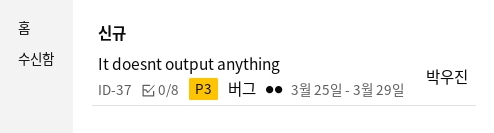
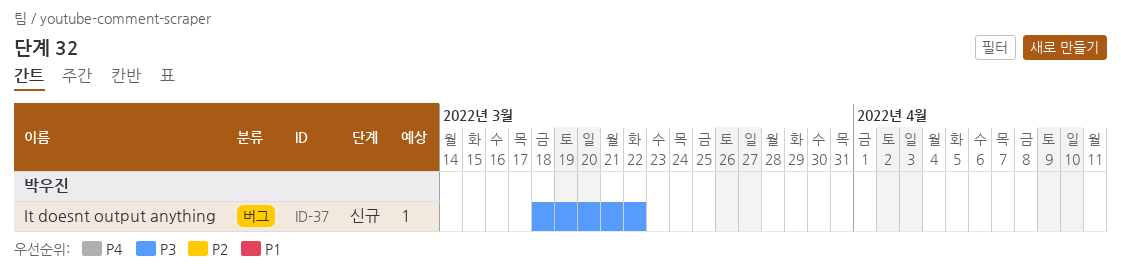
ID-37, estimate: 2 -> 1
ID-37, start: Mar 25 -> Mar 18
ID-37, due: Mar 29 -> Mar 22

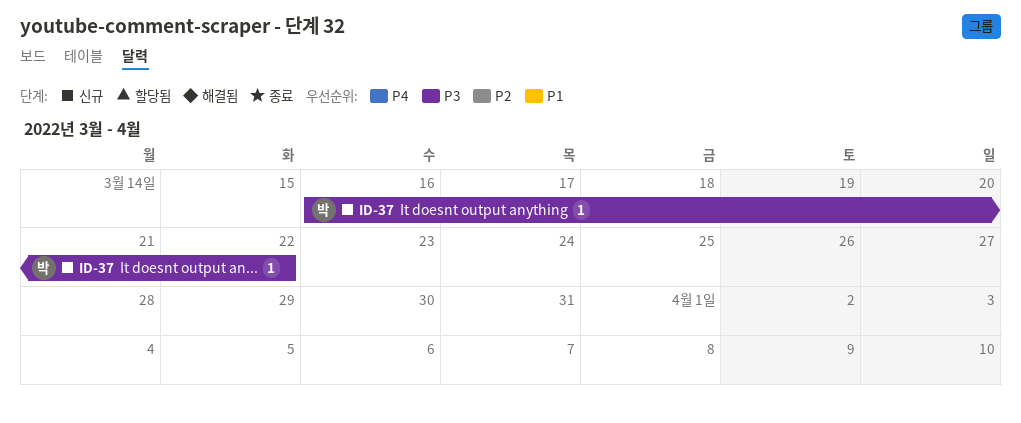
ID-37, start: Mar 18 -> Mar 16

